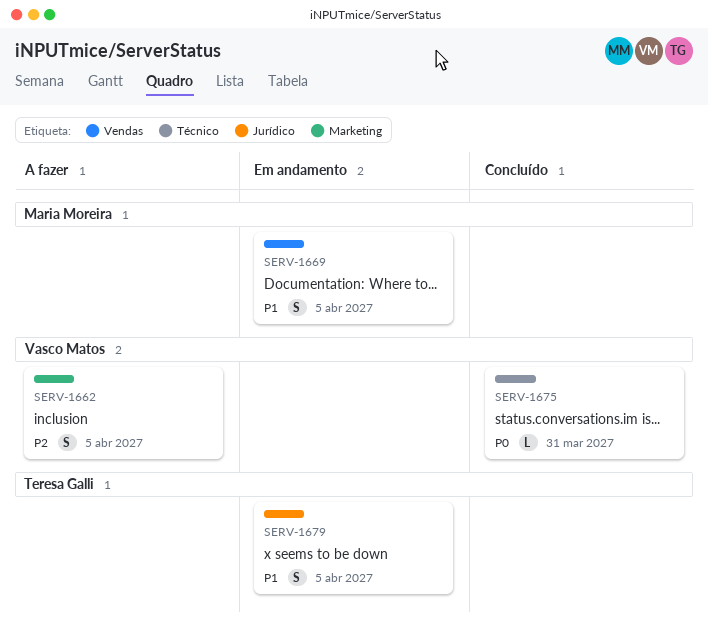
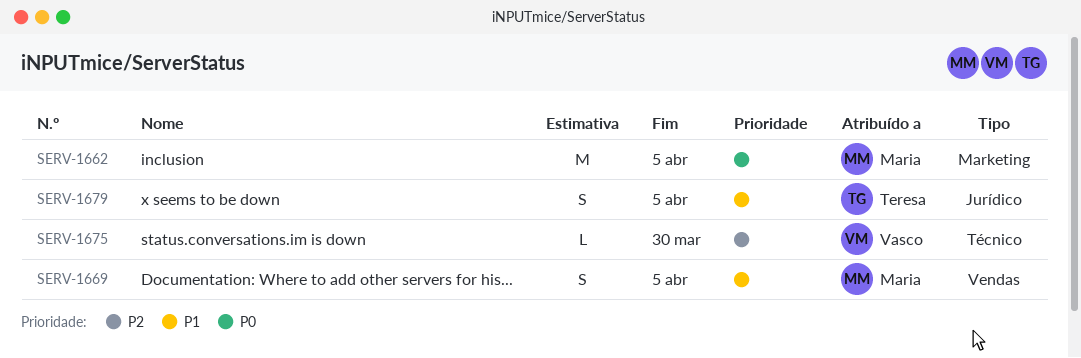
SERV-1662, owner: Vasco Matos -> Maria Moreira
SERV-1662, priority: P2 -> P0
SERV-1662, estimate: S -> M
SERV-1675, priority: P0 -> P2
SERV-1675, due: Mar 31 -> Mar 30

